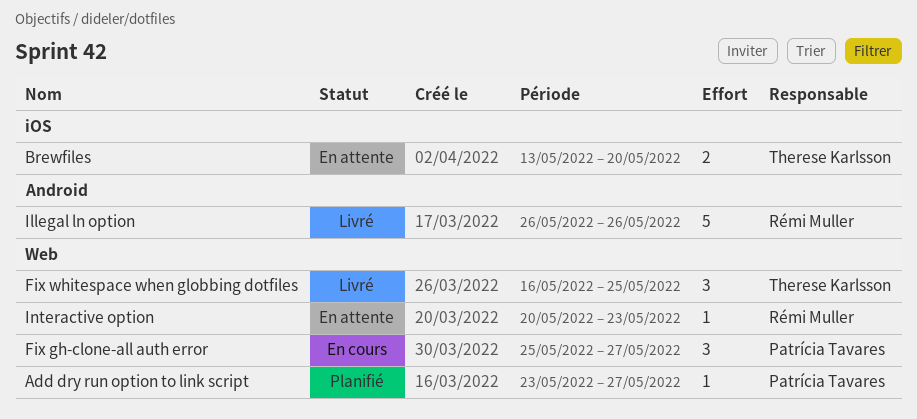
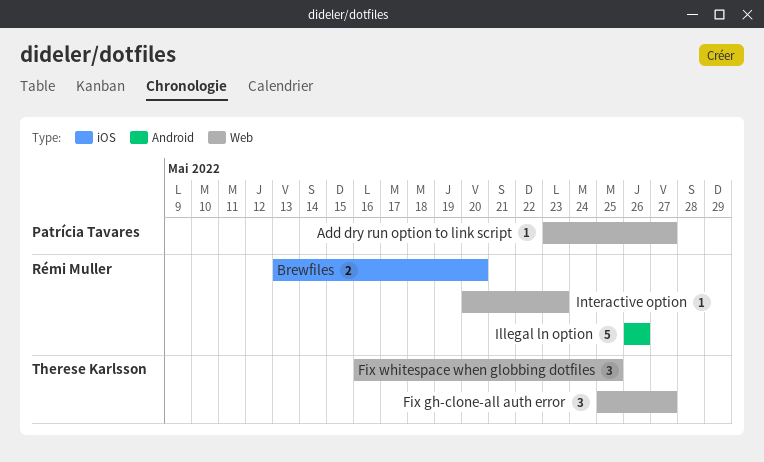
Brewfiles, owner: Therese Karlsson -> Rémi Muller
Fix gh-clone-all auth error, owner: Patrícia Tavares -> Therese Karlsson

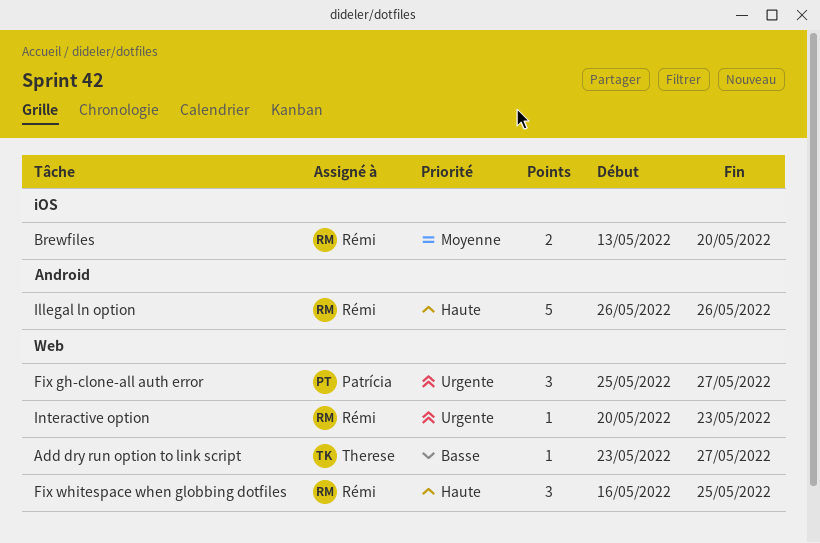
Add dry run option to link script, owner: Patrícia Tavares -> Therese Karlsson
Fix gh-clone-all auth error, owner: Therese Karlsson -> Patrícia Tavares
Fix whitespace when globbing dotfiles, owner: Therese Karlsson -> Rémi Muller

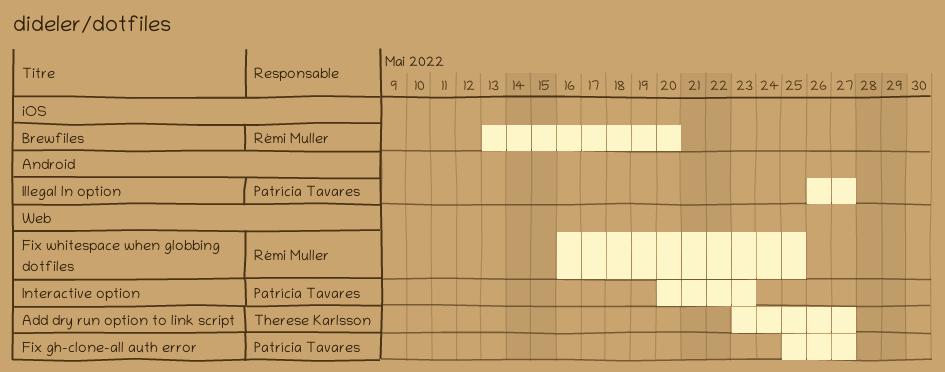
Illegal ln option, owner: Rémi Muller -> Patrícia Tavares
Illegal ln option, due: May 26 -> May 27
Interactive option, owner: Rémi Muller -> Patrícia Tavares

